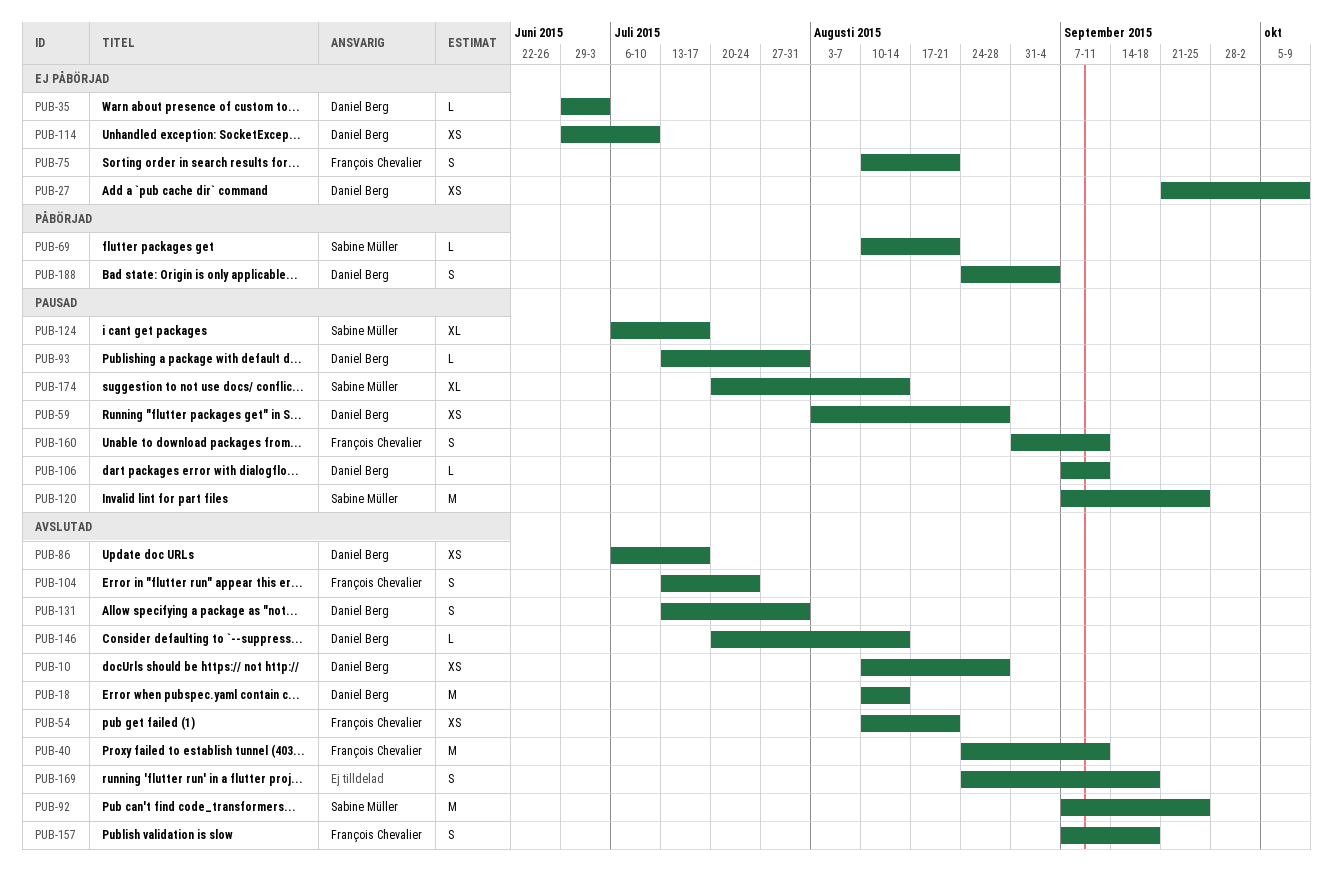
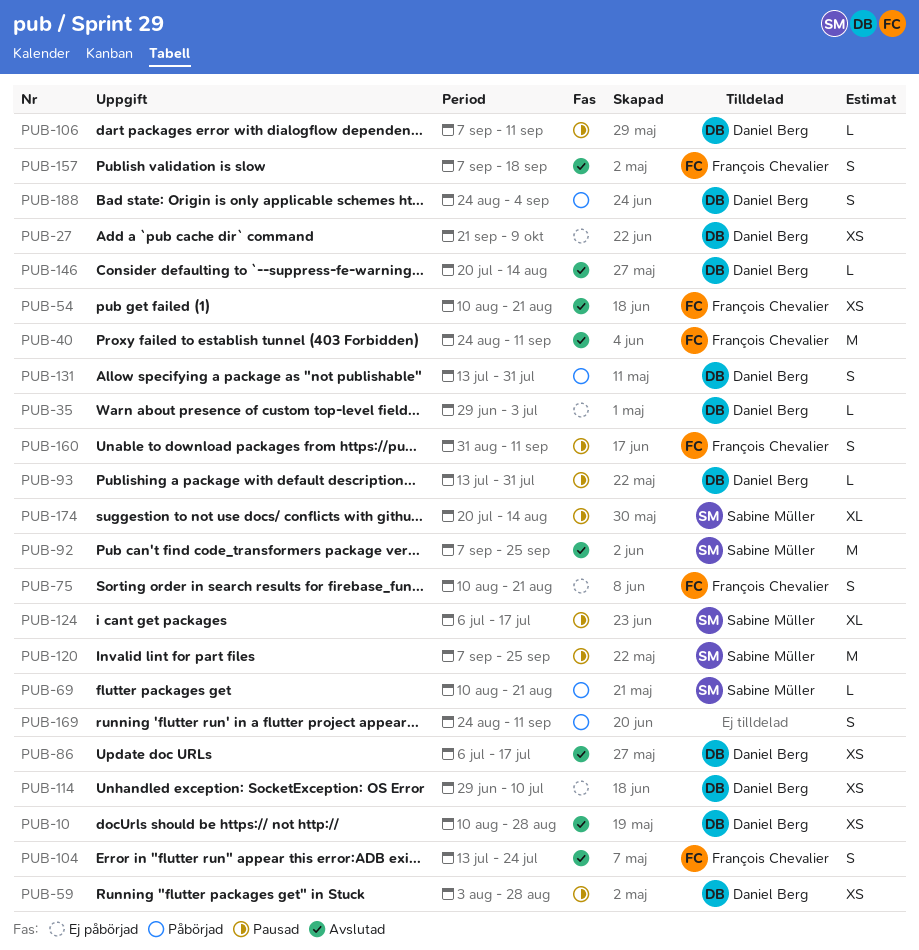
PUB-18: present -> none
PUB-131, status: Avslutad -> Påbörjad
PUB-169, status: Avslutad -> Påbörjad
PUB-169, due: Sep 18 -> Sep 11

